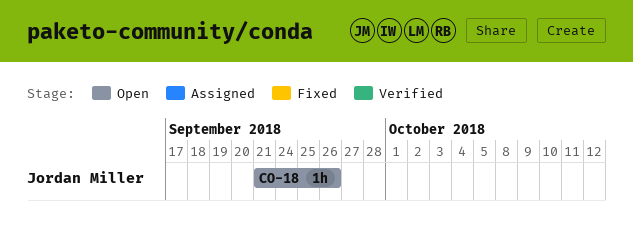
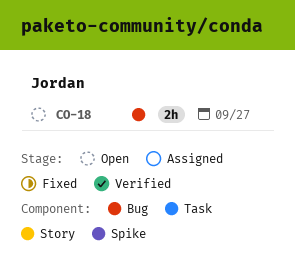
CO-18, estimate: 1h -> 2h
CO-18, due: Sep 26 -> Sep 27

